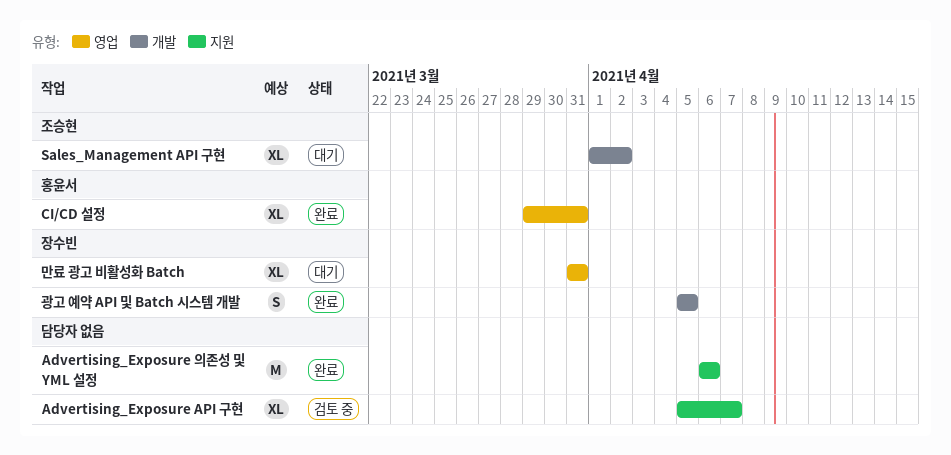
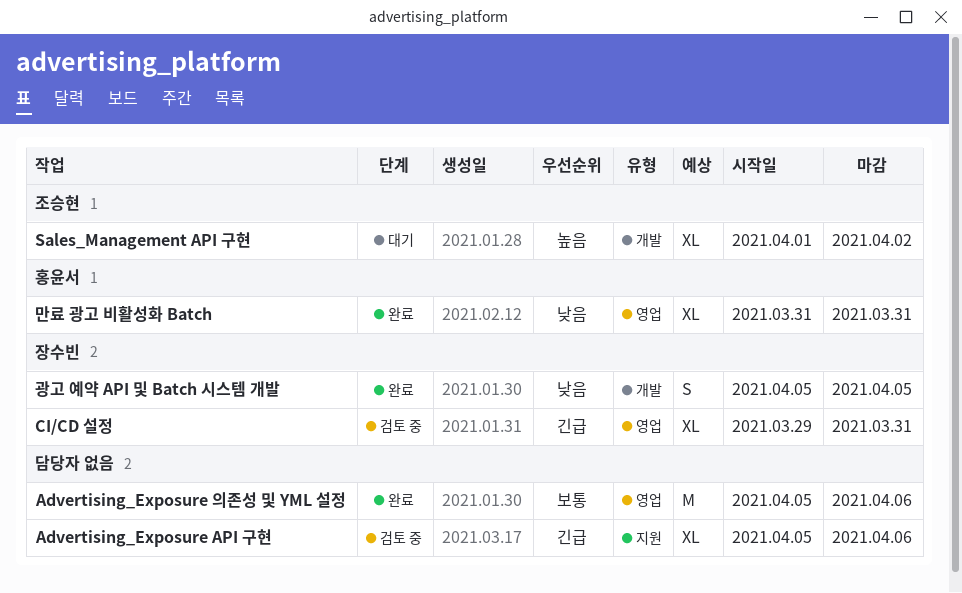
Advertising_Exposure API 구현, due: Apr 7 -> Apr 6
Advertising_Exposure 의존성 및 YML 설정, label: 지원 -> 영업
Advertising_Exposure 의존성 및 YML 설정, start: Apr 6 -> Apr 5
CI/CD 설정, status: 완료 -> 검토 중
CI/CD 설정, owner: 홍윤서 -> 장수빈
만료 광고 비활성화 Batch, status: 대기 -> 완료
만료 광고 비활성화 Batch, owner: 장수빈 -> 홍윤서

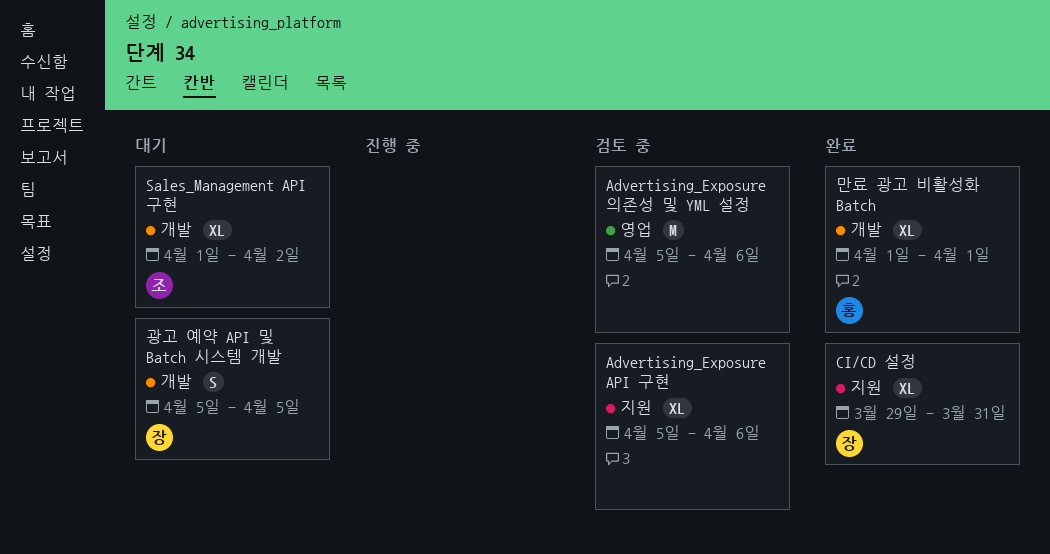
Advertising_Exposure 의존성 및 YML 설정, status: 완료 -> 검토 중
CI/CD 설정, status: 검토 중 -> 완료
CI/CD 설정, label: 영업 -> 지원
광고 예약 API 및 Batch 시스템 개발, status: 완료 -> 대기
만료 광고 비활성화 Batch, label: 영업 -> 개발
만료 광고 비활성화 Batch, start: Mar 31 -> Apr 1
만료 광고 비활성화 Batch, due: Mar 31 -> Apr 1

